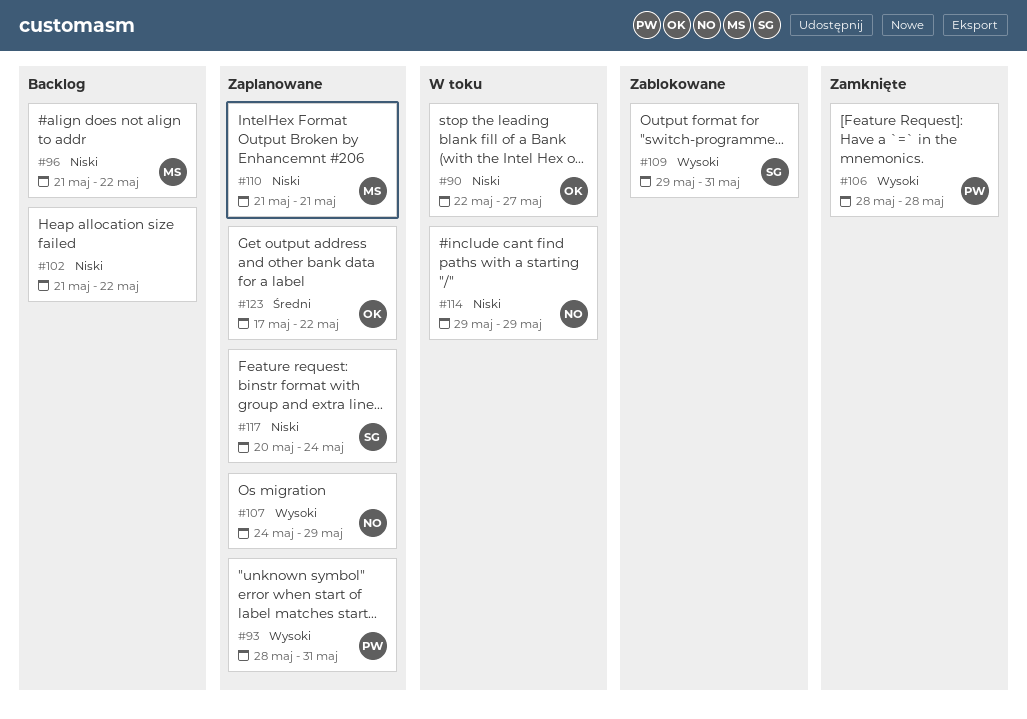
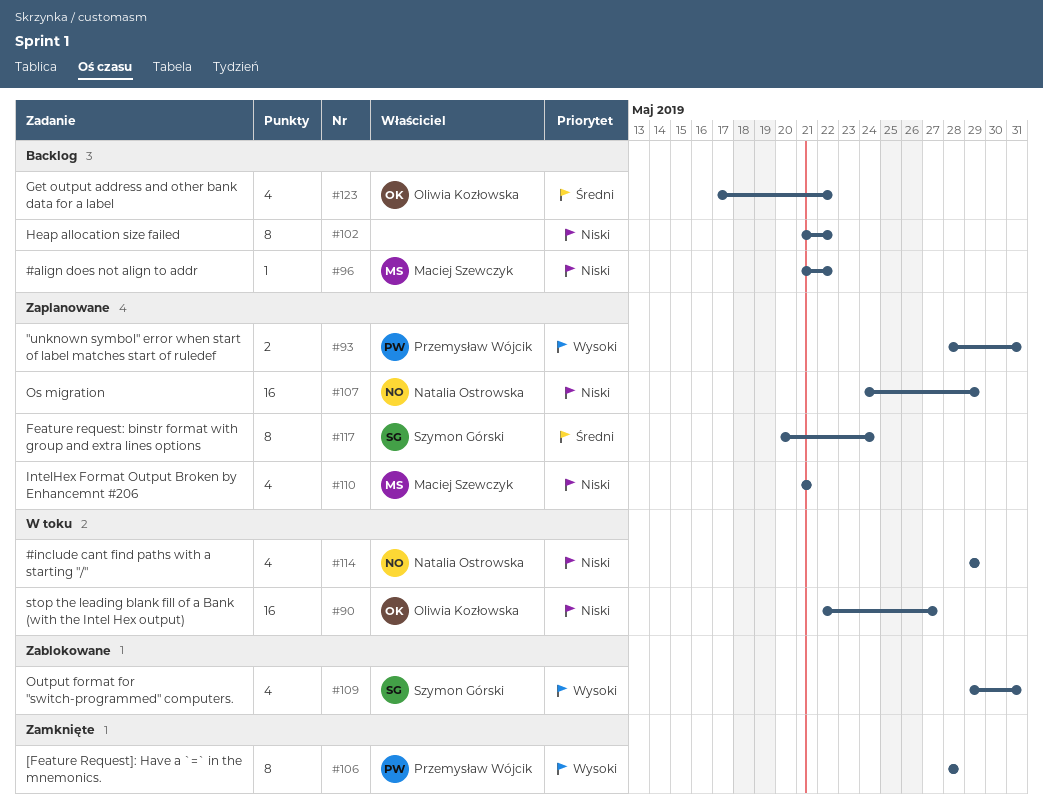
#107, priority: Wysoki -> Niski
#117, priority: Niski -> Średni
#123, status: Zaplanowane -> Backlog

